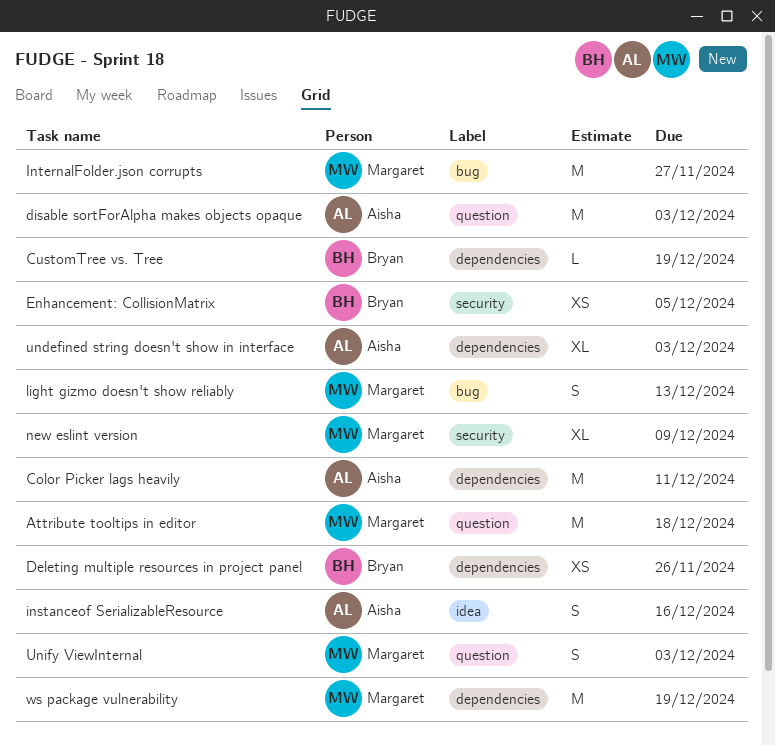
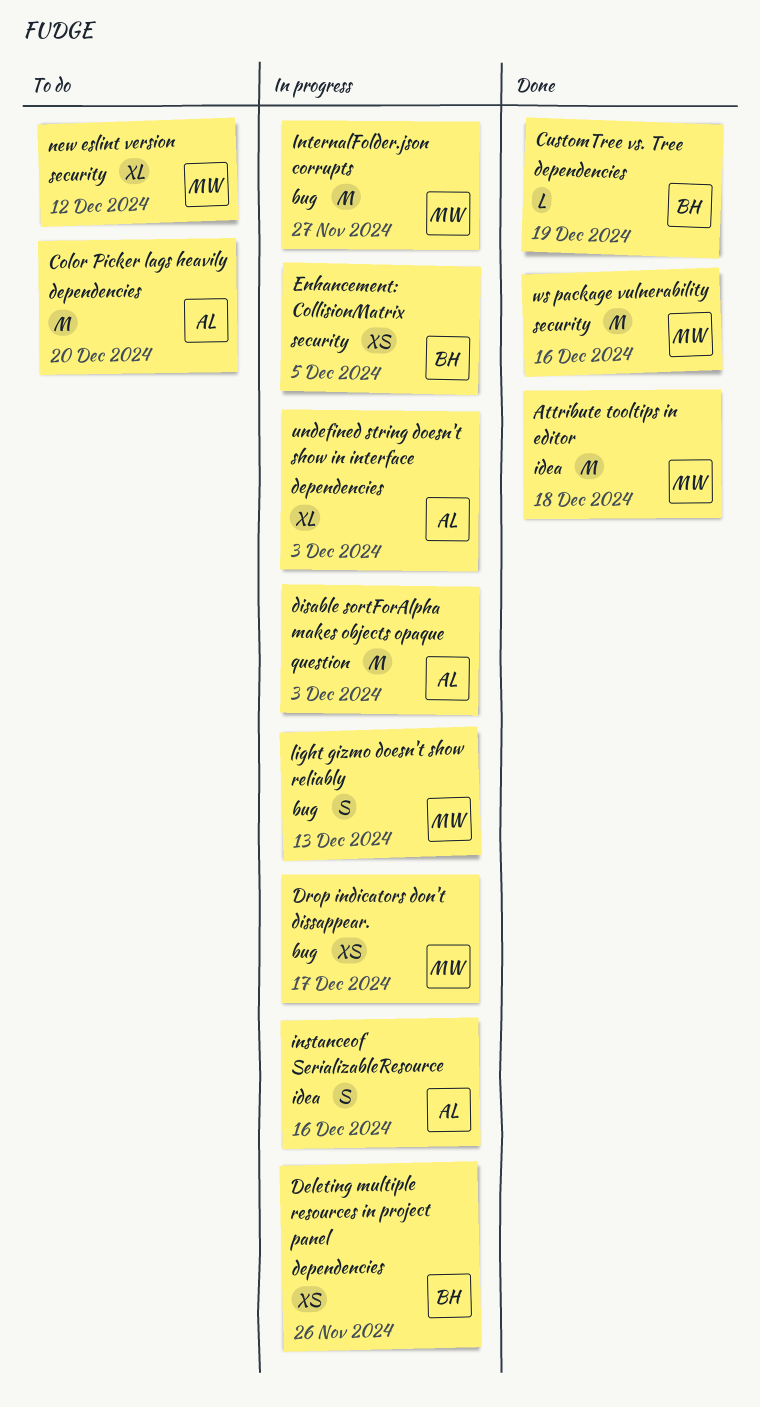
Attribute tooltips in editor, label: question -> idea
Color Picker lags heavily, due: Dec 11 -> Dec 20
Drop indicators don't dissappear.: none -> present
new eslint version, due: Dec 9 -> Dec 12
Unify ViewInternal: present -> none
ws package vulnerability, label: dependencies -> security
ws package vulnerability, due: Dec 19 -> Dec 16

